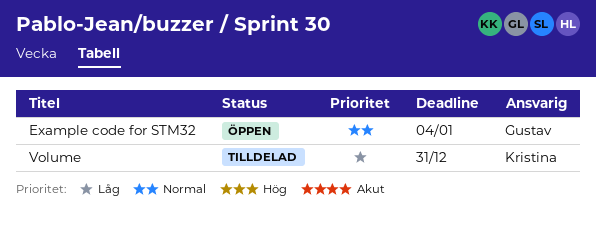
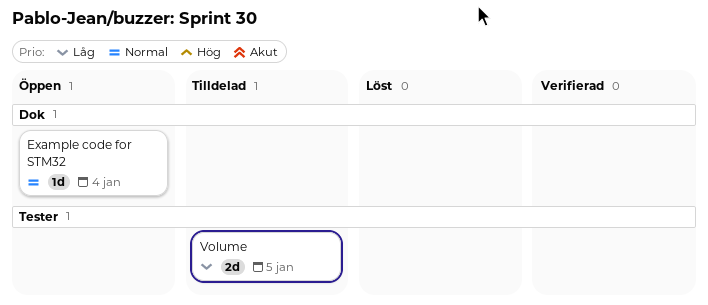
Volume, due: Dec 31 -> Jan 5

